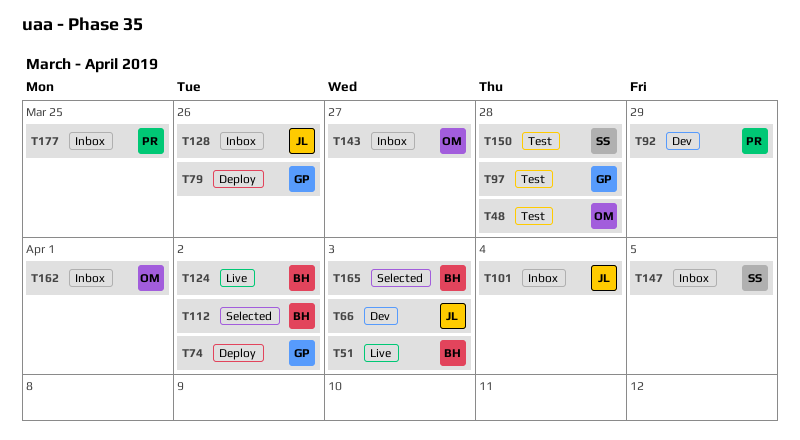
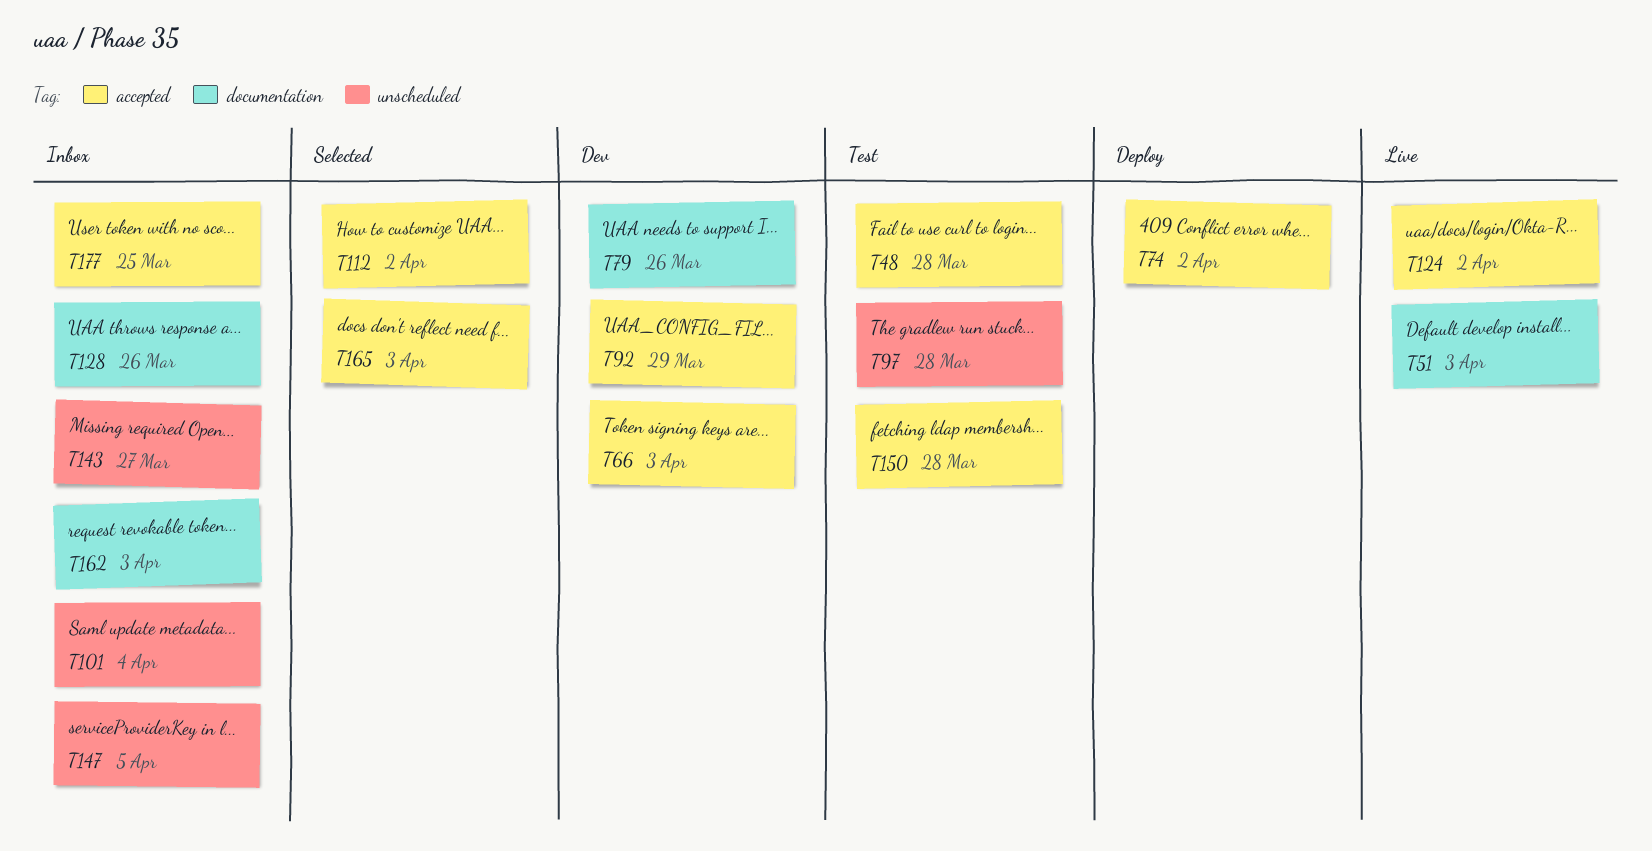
T79, status: Deploy -> Dev
T162, due: Apr 1 -> Apr 3

